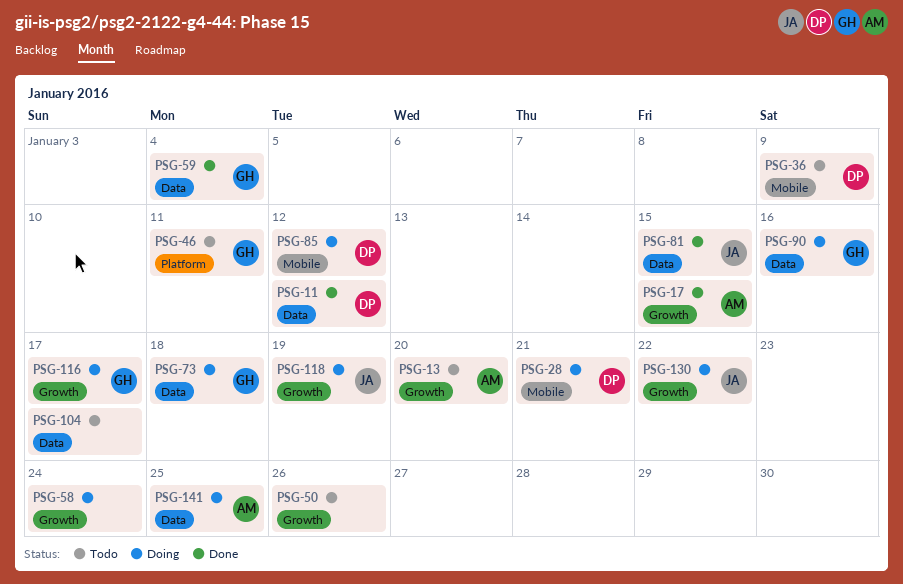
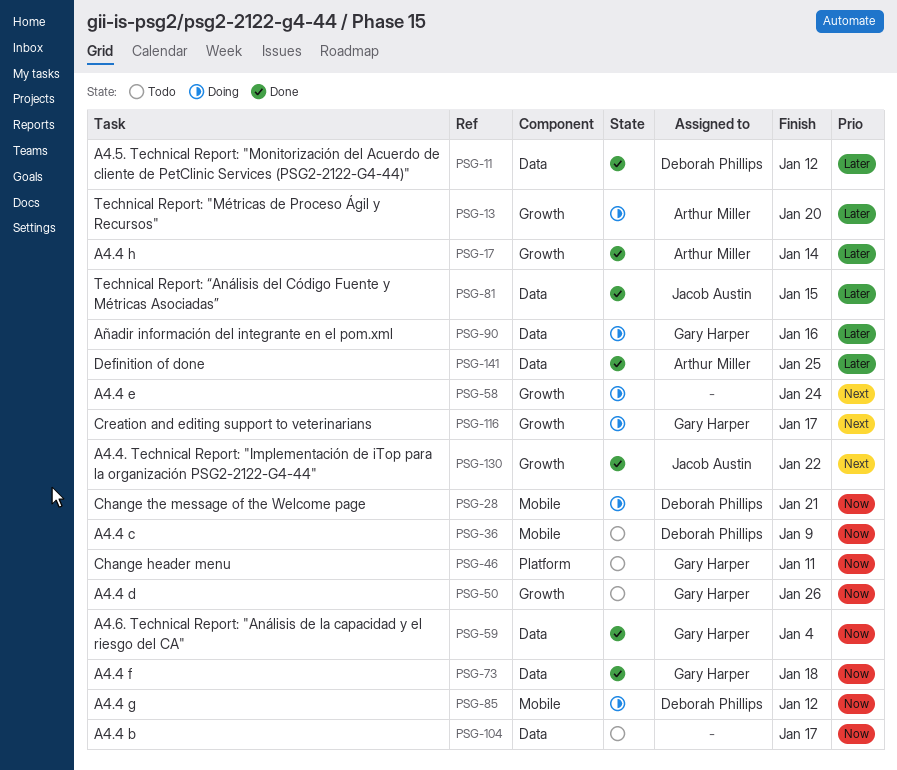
PSG-13, status: Todo -> Doing
PSG-17, due: Jan 15 -> Jan 14
PSG-50, owner: none -> Gary Harper
PSG-73, status: Doing -> Done
PSG-118: present -> none
PSG-130, status: Doing -> Done
PSG-141, status: Doing -> Done

